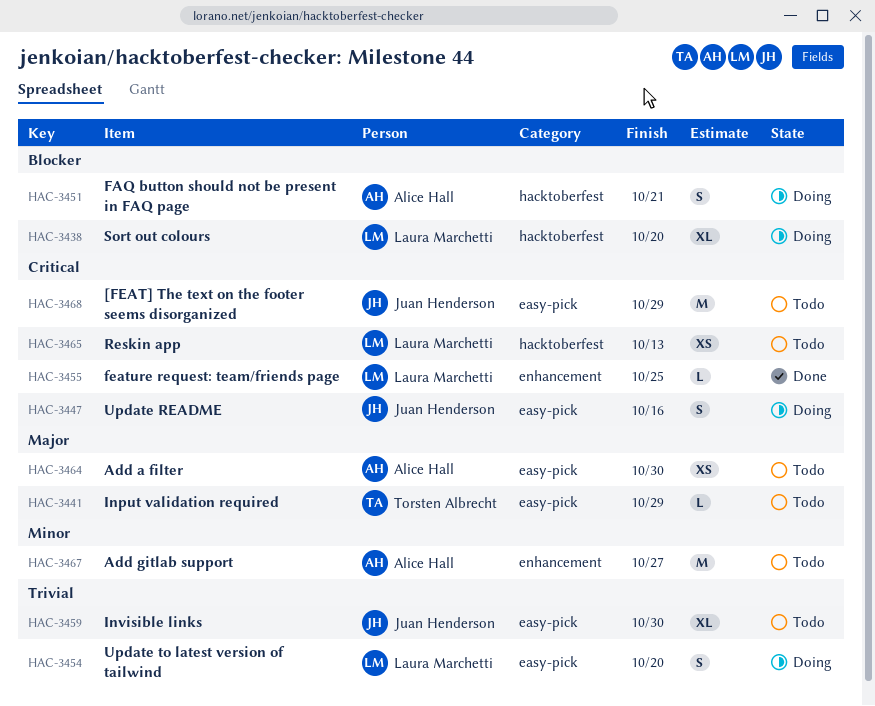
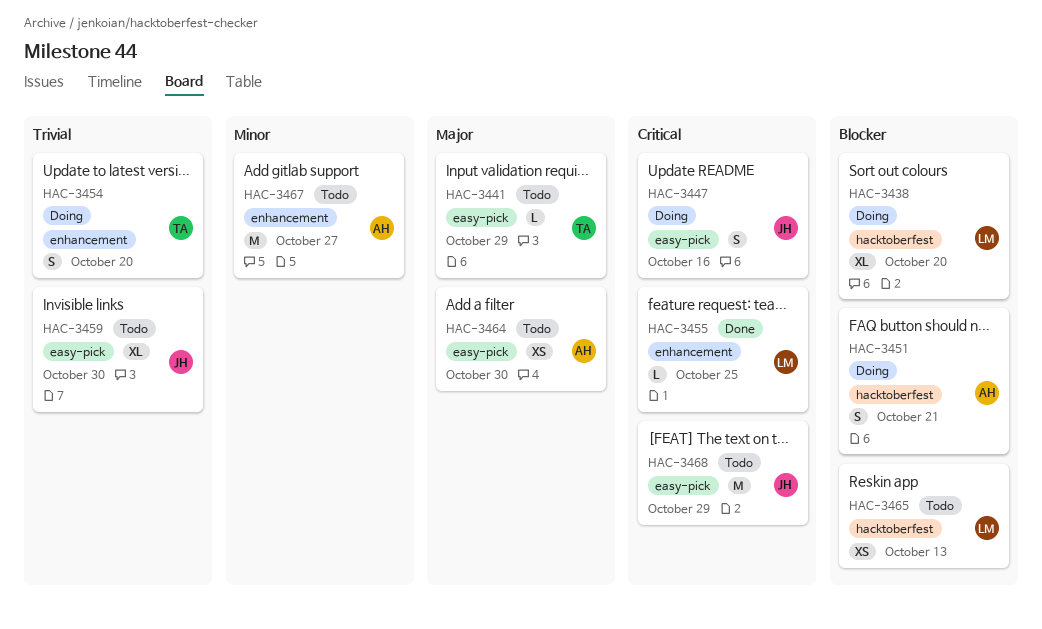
HAC-3454, owner: Laura Marchetti -> Torsten Albrecht
HAC-3454, label: easy-pick -> enhancement
HAC-3465, priority: Critical -> Blocker

